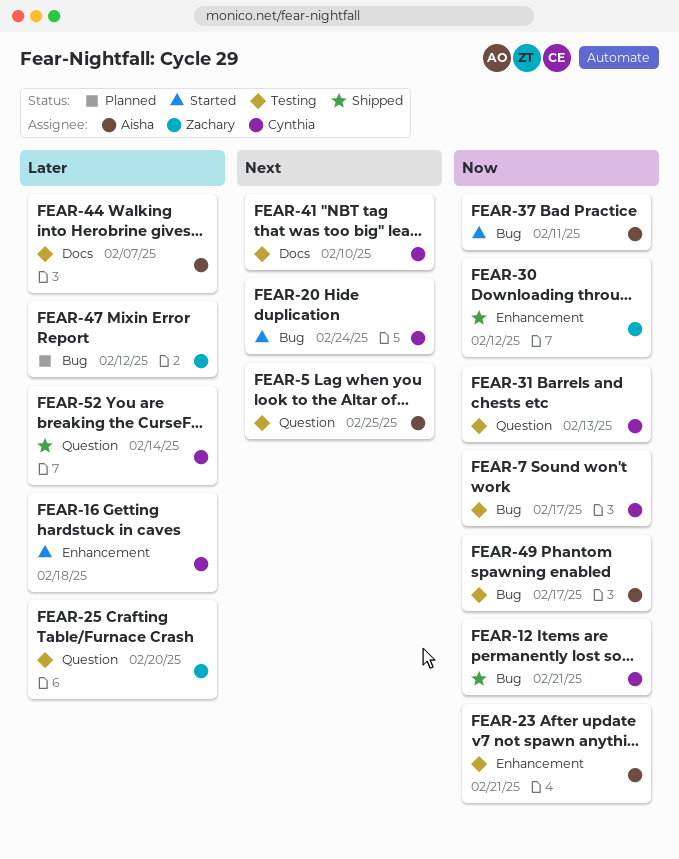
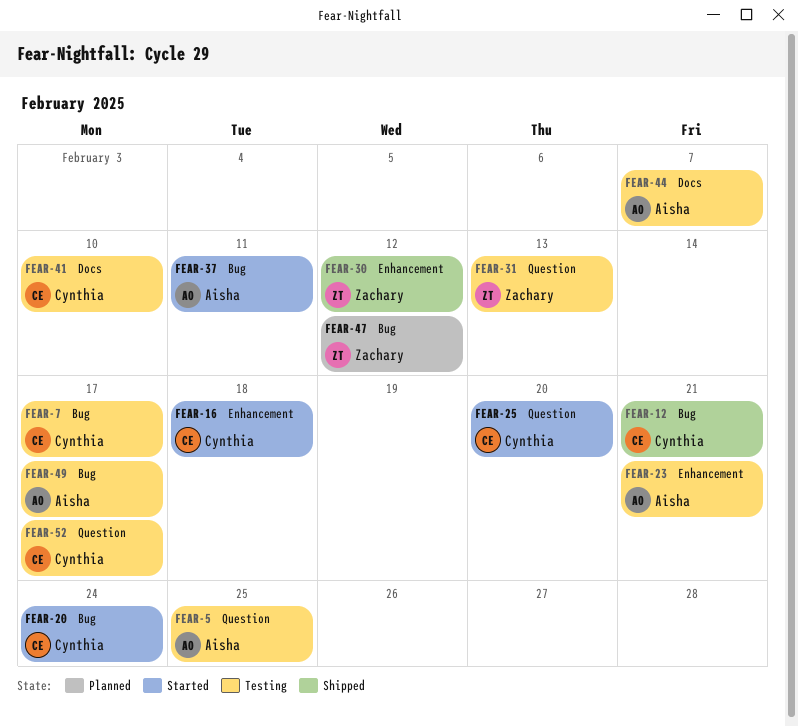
FEAR-25, status: Testing -> Started
FEAR-25, owner: Zachary -> Cynthia
FEAR-31, owner: Cynthia -> Zachary
FEAR-52, status: Shipped -> Testing
FEAR-52, due: Feb 14 -> Feb 17

